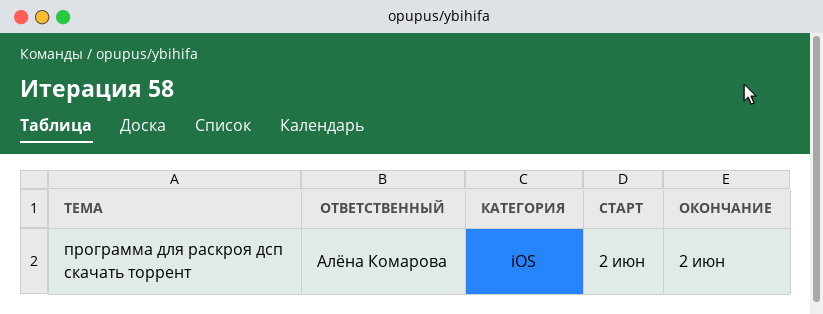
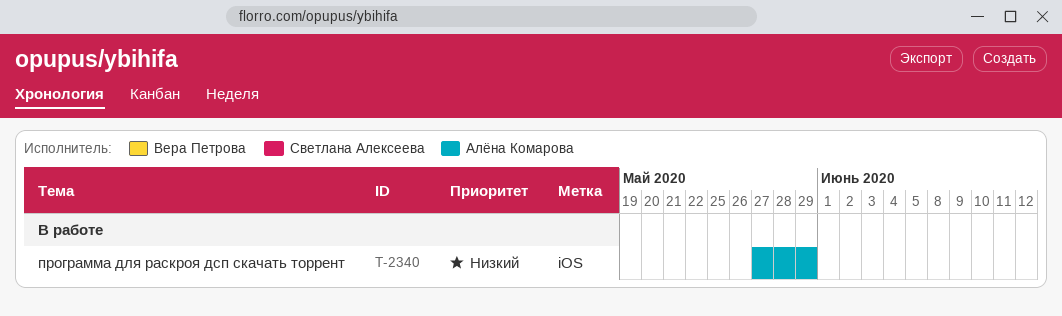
программа для раскроя дсп скачать торрент, start: Jun 2 -> May 27
программа для раскроя дсп скачать торрент, due: Jun 2 -> May 29

